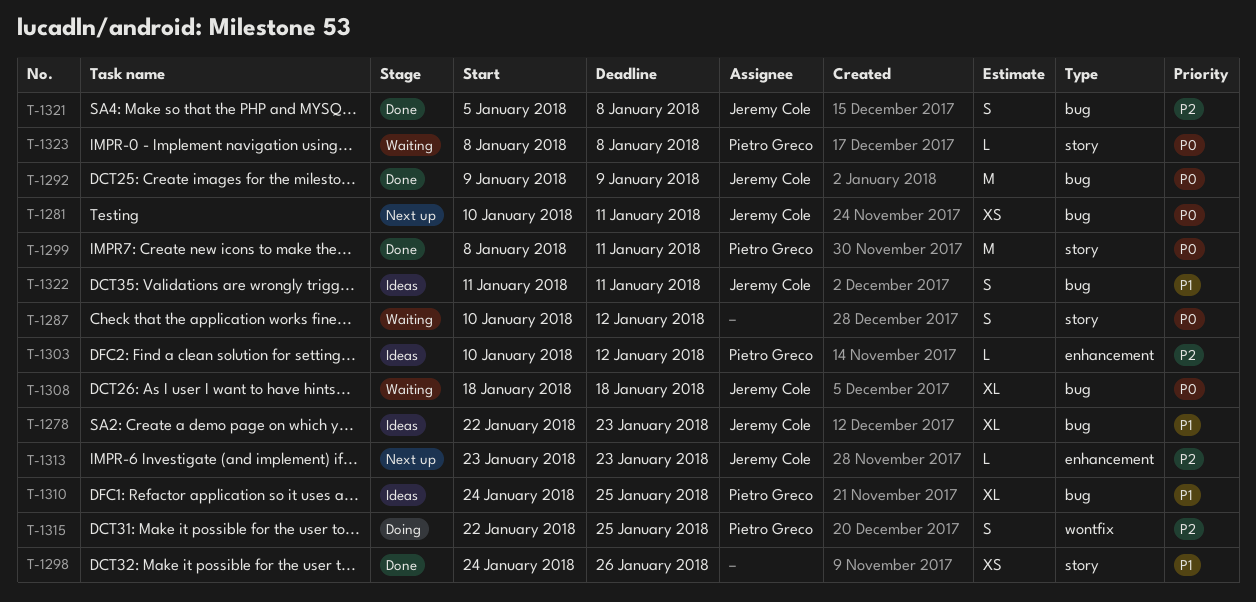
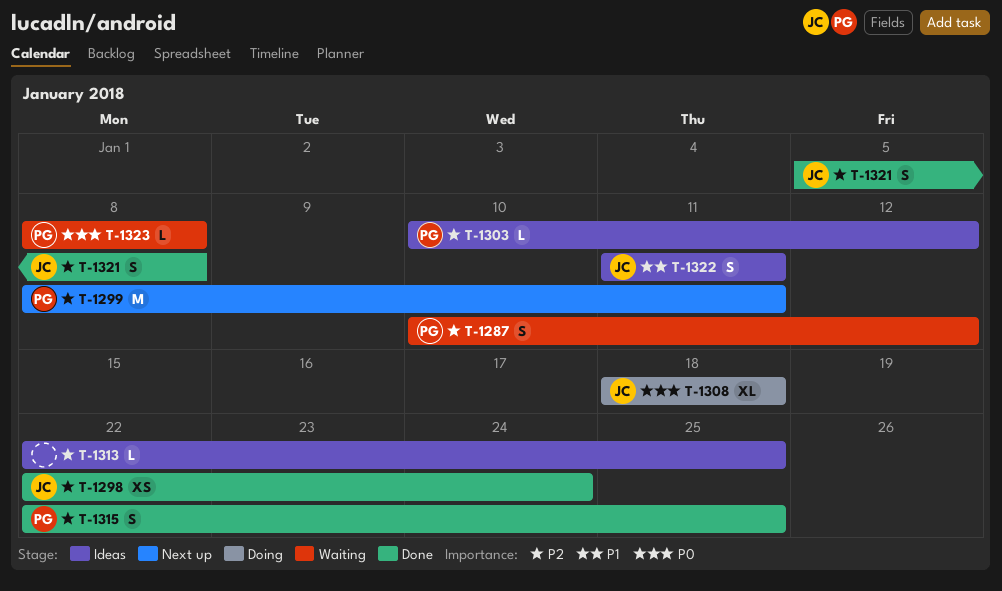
T-1278: present -> none
T-1281: present -> none
T-1287, owner: none -> Pietro Greco
T-1287, priority: P0 -> P2
T-1292: present -> none
T-1298, owner: none -> Jeremy Cole
T-1298, priority: P1 -> P2
T-1298, start: Jan 24 -> Jan 22
T-1298, due: Jan 26 -> Jan 24
T-1299, status: Done -> Next up
T-1299, priority: P0 -> P2
T-1308, status: Waiting -> Doing
T-1310: present -> none
T-1313, status: Next up -> Ideas
T-1313, owner: Jeremy Cole -> none
T-1313, start: Jan 23 -> Jan 22
T-1313, due: Jan 23 -> Jan 25
T-1315, status: Doing -> Done

